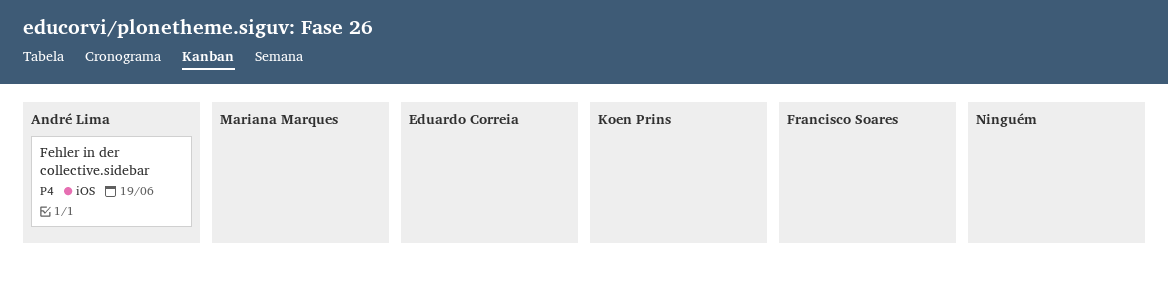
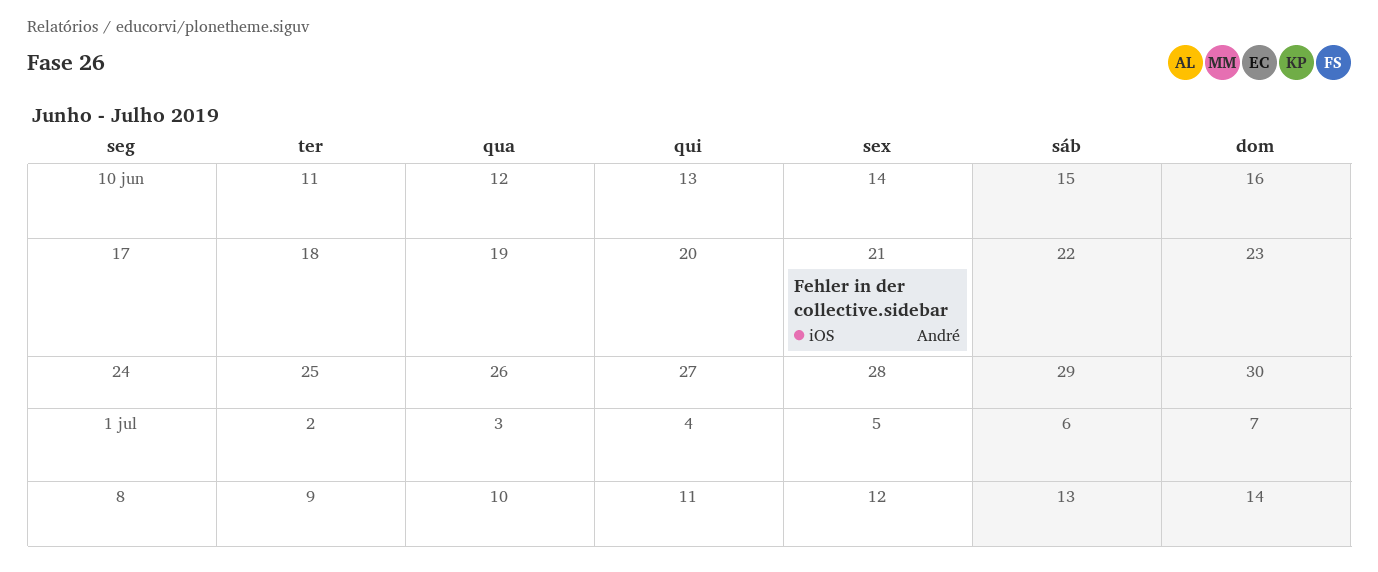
Fehler in der collective.sidebar, due: Jun 19 -> Jun 21

